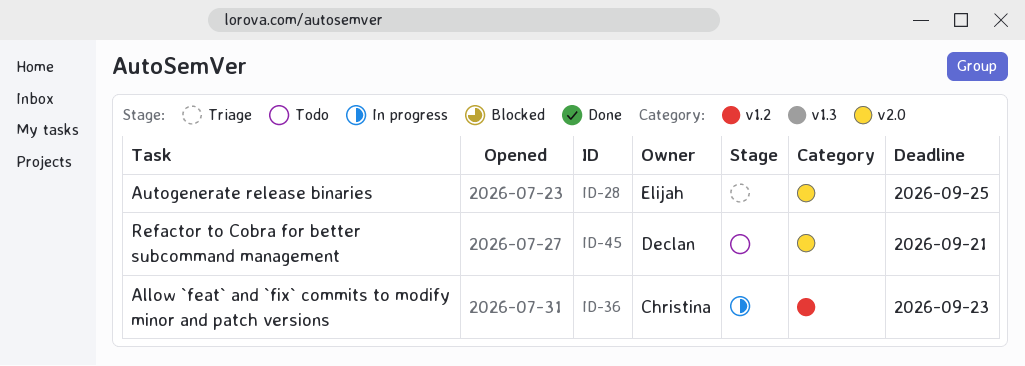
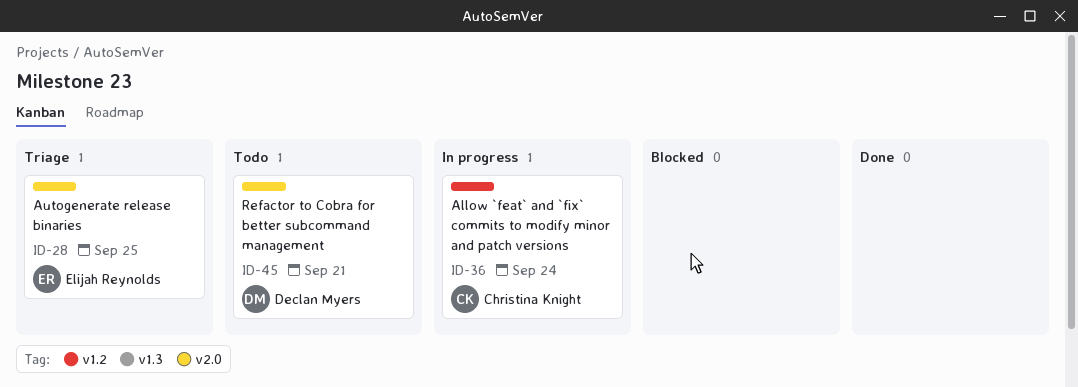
ID-36, due: Sep 23 -> Sep 24

